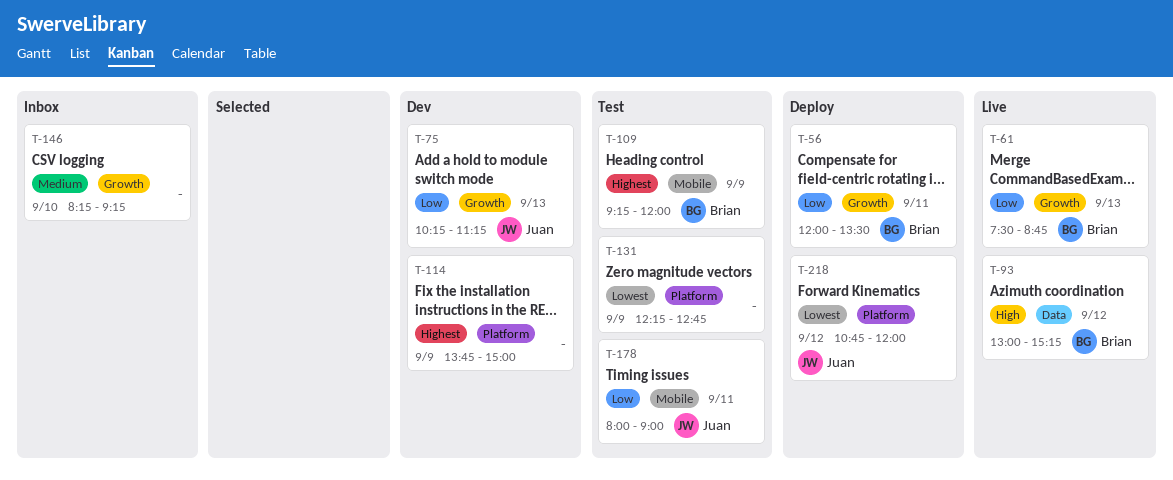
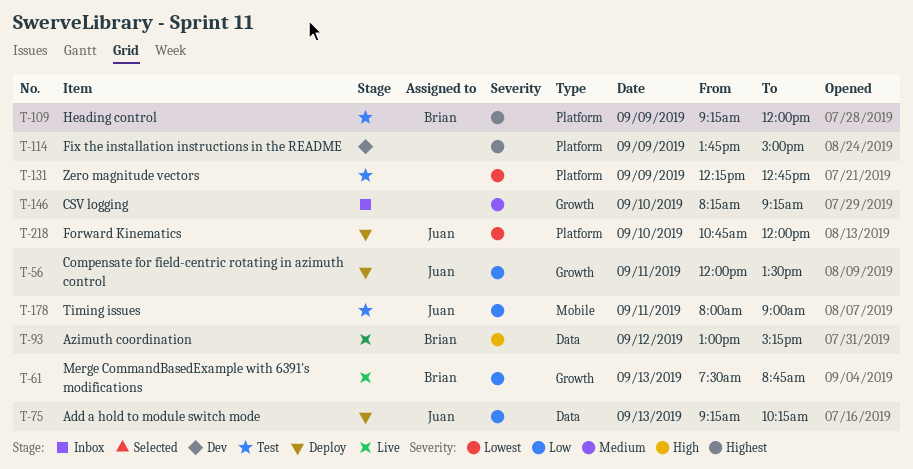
T-56, owner: Brian -> Juan
T-75, status: Dev -> Deploy
T-75, label: Growth -> Data
T-75, begins: 10:15 -> 09:15
T-75, ends: 11:15 -> 10:15
T-109, label: Mobile -> Platform
T-218, day: Sep 12 -> Sep 10

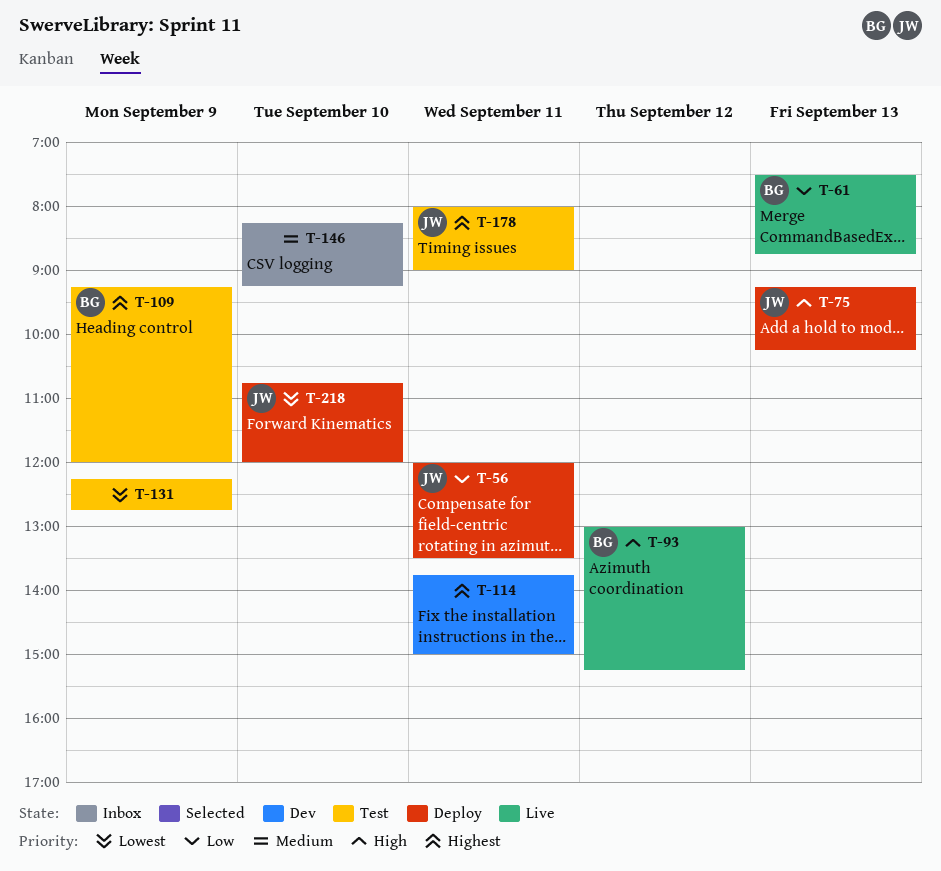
T-75, priority: Low -> High
T-114, day: Sep 9 -> Sep 11
T-178, priority: Low -> Highest

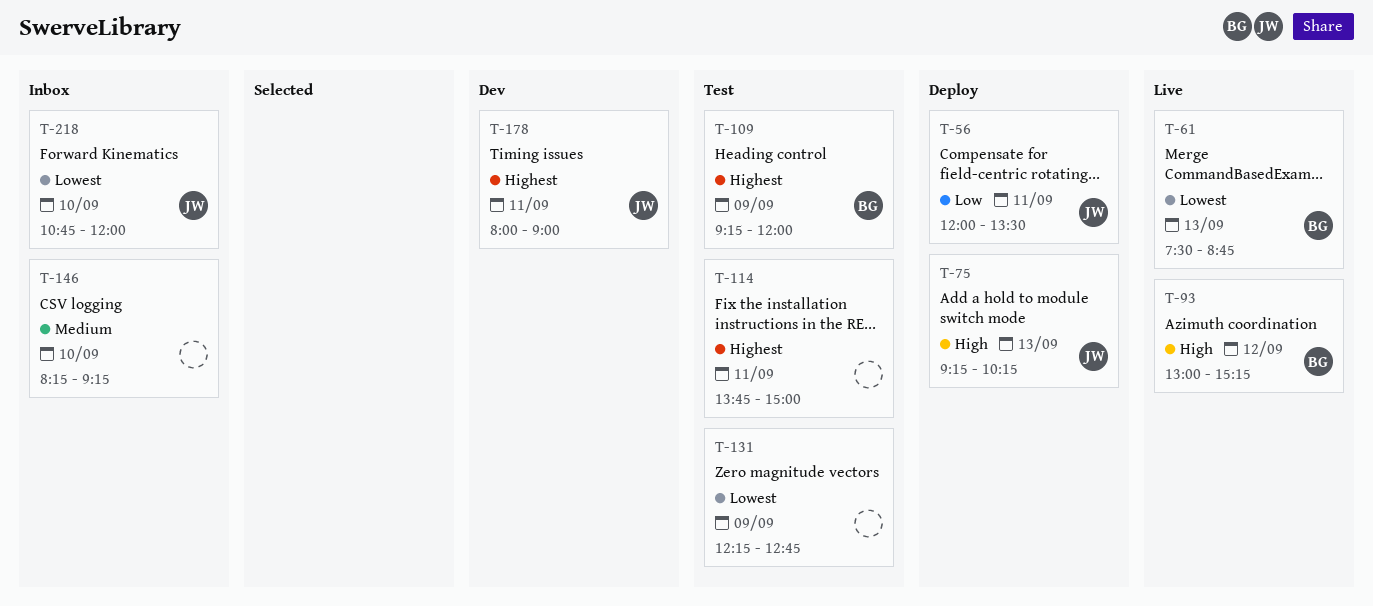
T-61, priority: Low -> Lowest
T-114, status: Dev -> Test
T-178, status: Test -> Dev
T-218, status: Deploy -> Inbox

